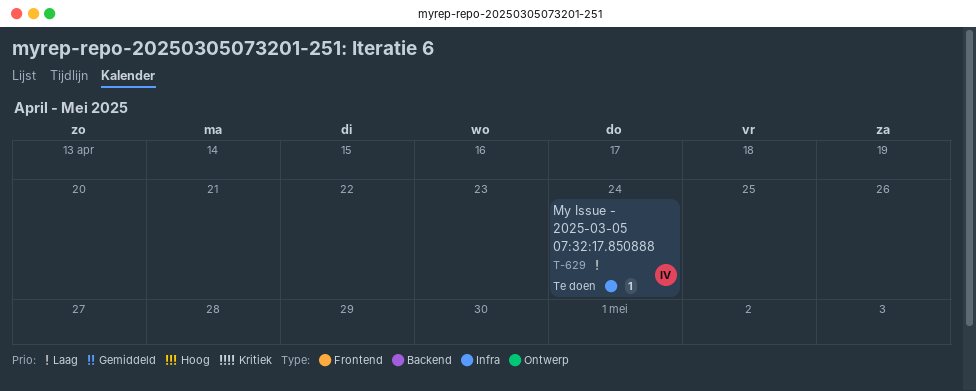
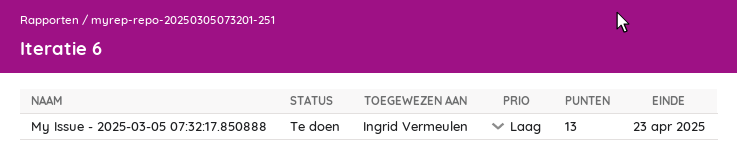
My Issue - 2025-03-05 07:32:17.850888, estimate: 1 -> 13
My Issue - 2025-03-05 07:32:17.850888, due: Apr 24 -> Apr 23

